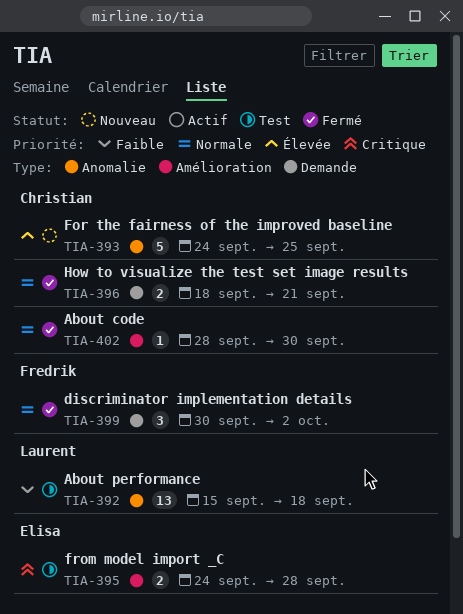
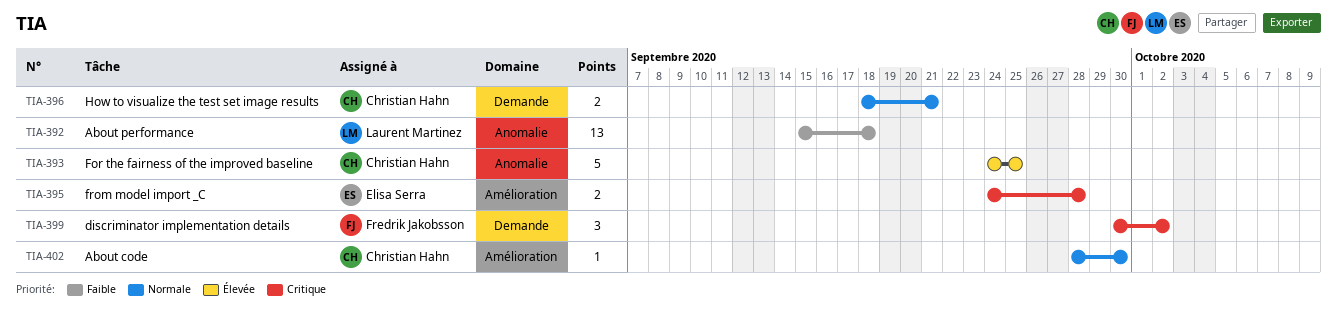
TIA-399, priority: Normale -> Critique

